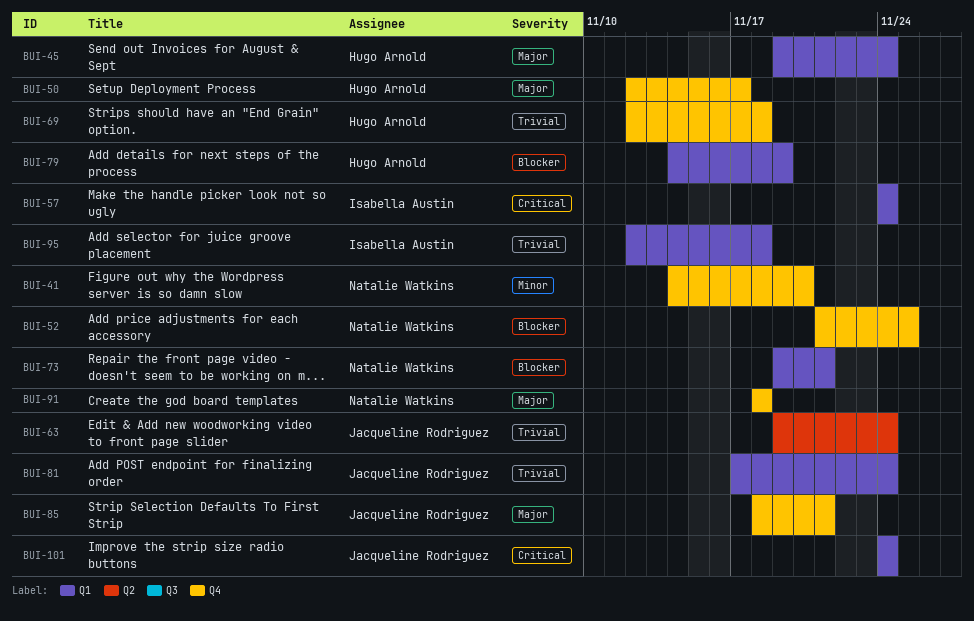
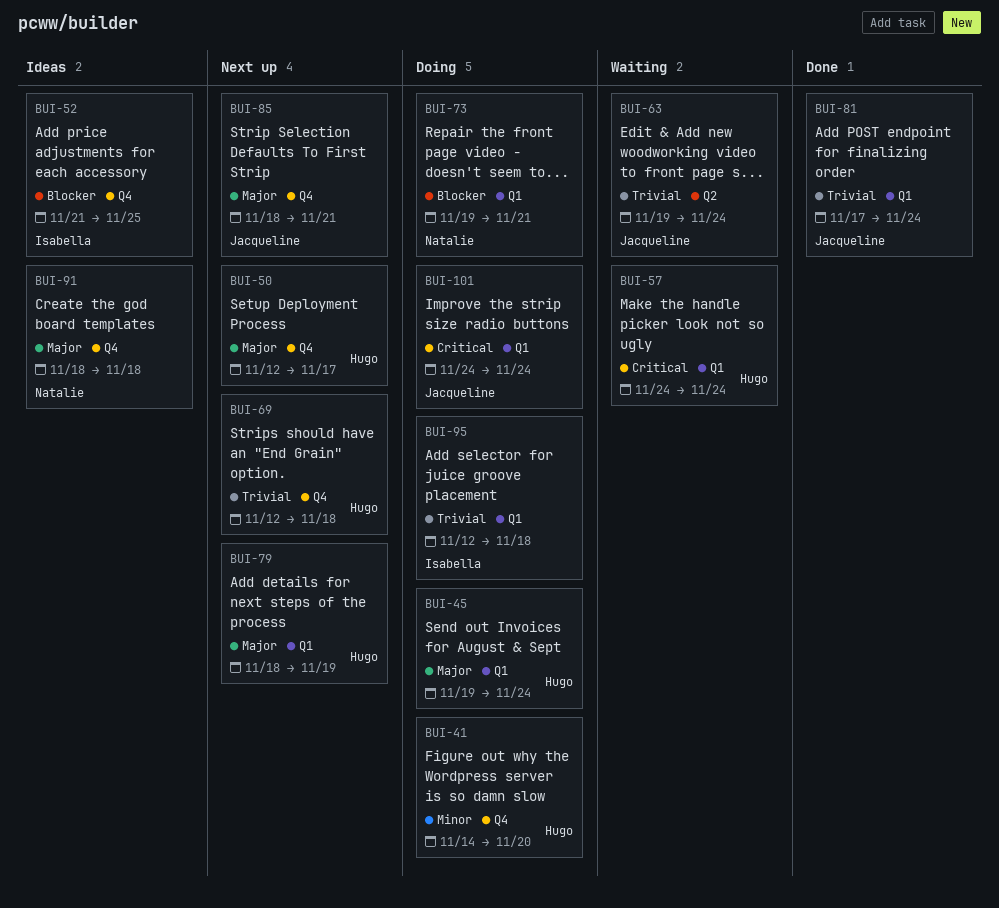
BUI-41, owner: Natalie Watkins -> Hugo Arnold
BUI-52, owner: Natalie Watkins -> Isabella Austin
BUI-57, owner: Isabella Austin -> Hugo Arnold
BUI-79, priority: Blocker -> Major
BUI-79, start: Nov 14 -> Nov 18

